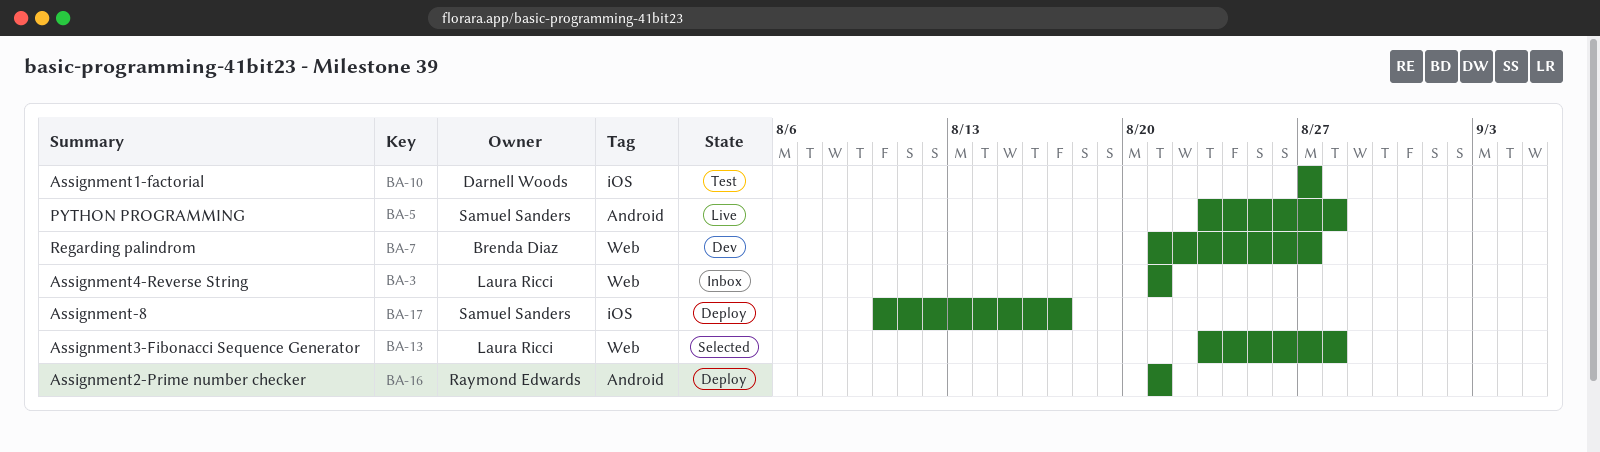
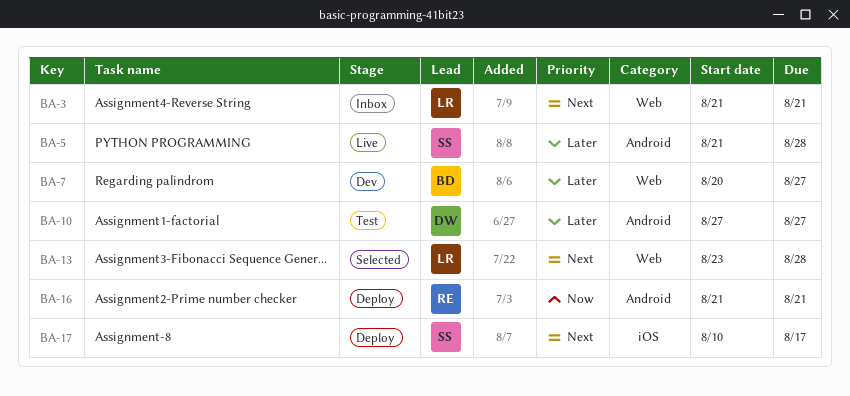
BA-5, start: Aug 23 -> Aug 21
BA-7, start: Aug 21 -> Aug 20
BA-10, label: iOS -> Android

